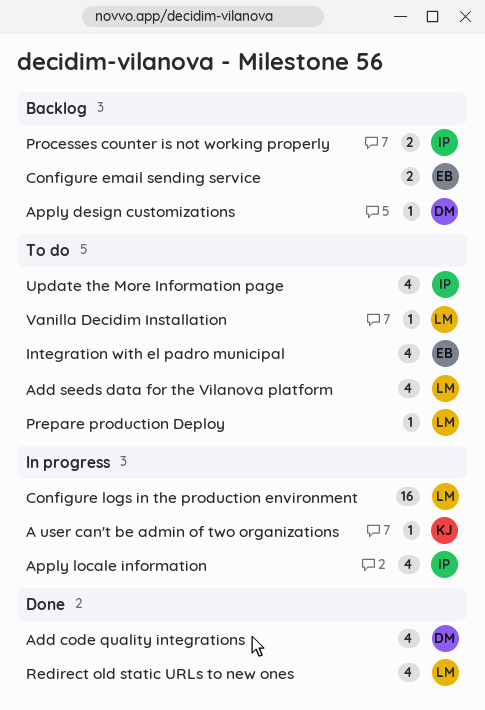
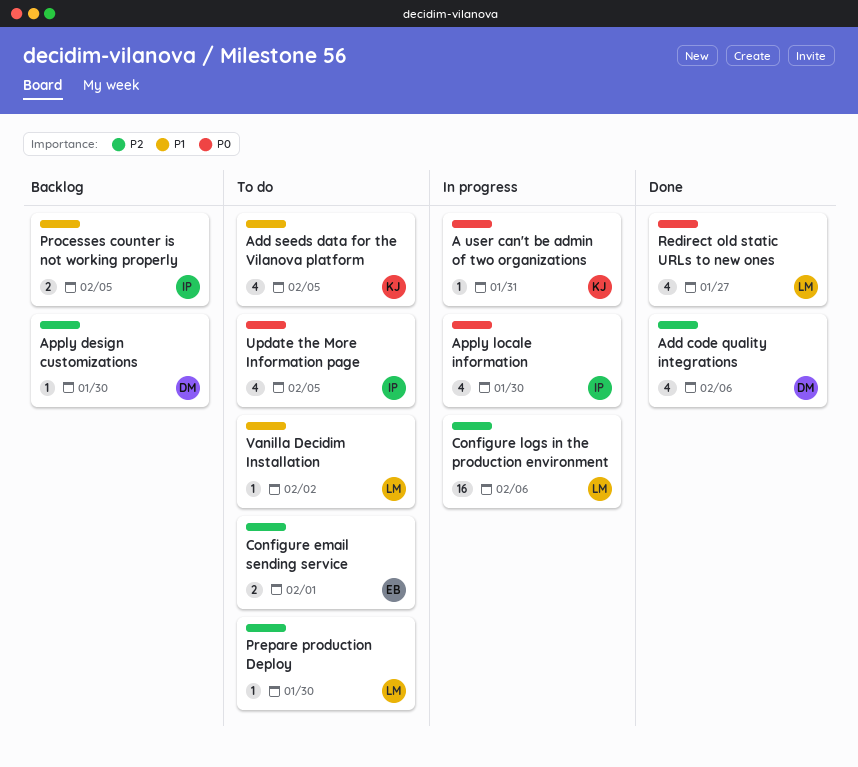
Add seeds data for the Vilanova platform, owner: LM -> KJ
Configure email sending service, status: Backlog -> To do
Integration with el padro municipal: present -> none

